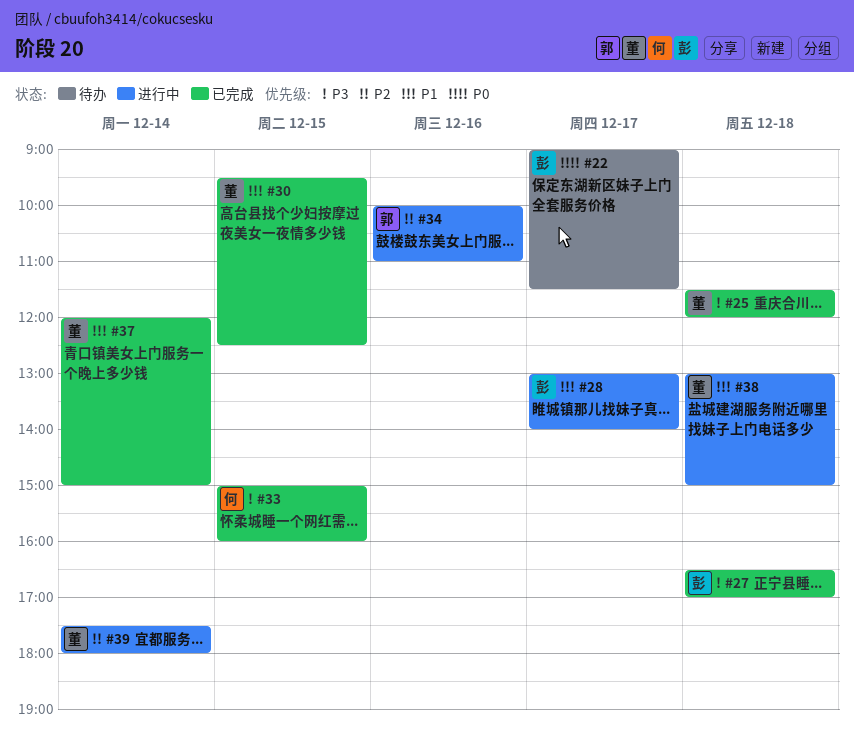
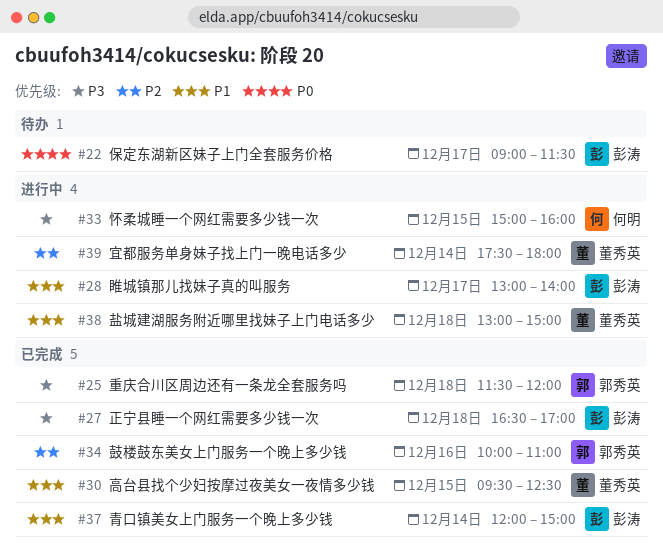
#25, owner: 董秀英 -> 郭秀英
#33, status: 已完成 -> 进行中
#34, status: 进行中 -> 已完成
#37, owner: 董秀英 -> 彭涛

